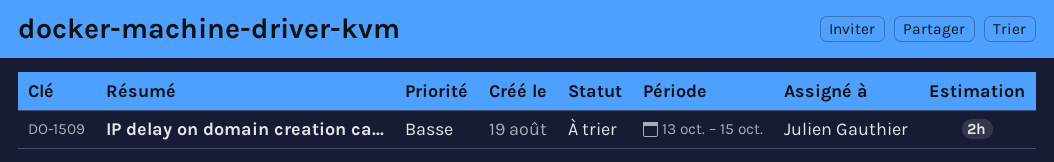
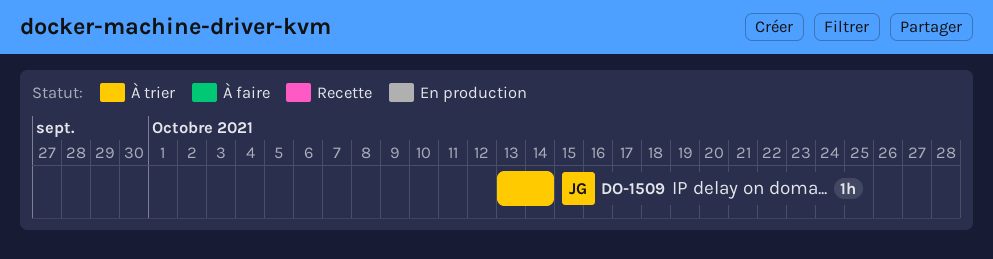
DO-1509, estimate: 2h -> 1h
DO-1509, due: Oct 15 -> Oct 14

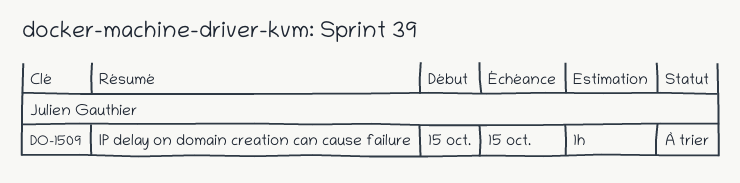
DO-1509, start: Oct 13 -> Oct 15
DO-1509, due: Oct 14 -> Oct 15

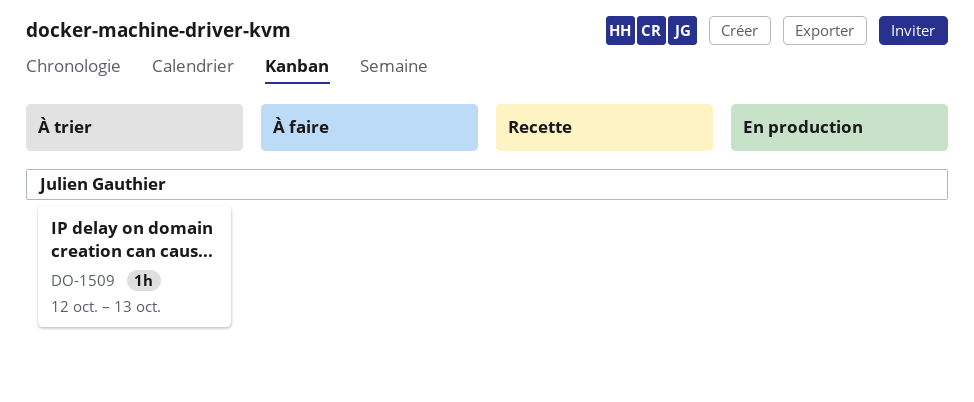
DO-1509, start: Oct 15 -> Oct 12
DO-1509, due: Oct 15 -> Oct 13

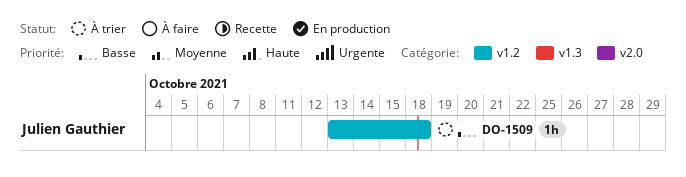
DO-1509, start: Oct 12 -> Oct 13
DO-1509, due: Oct 13 -> Oct 18

